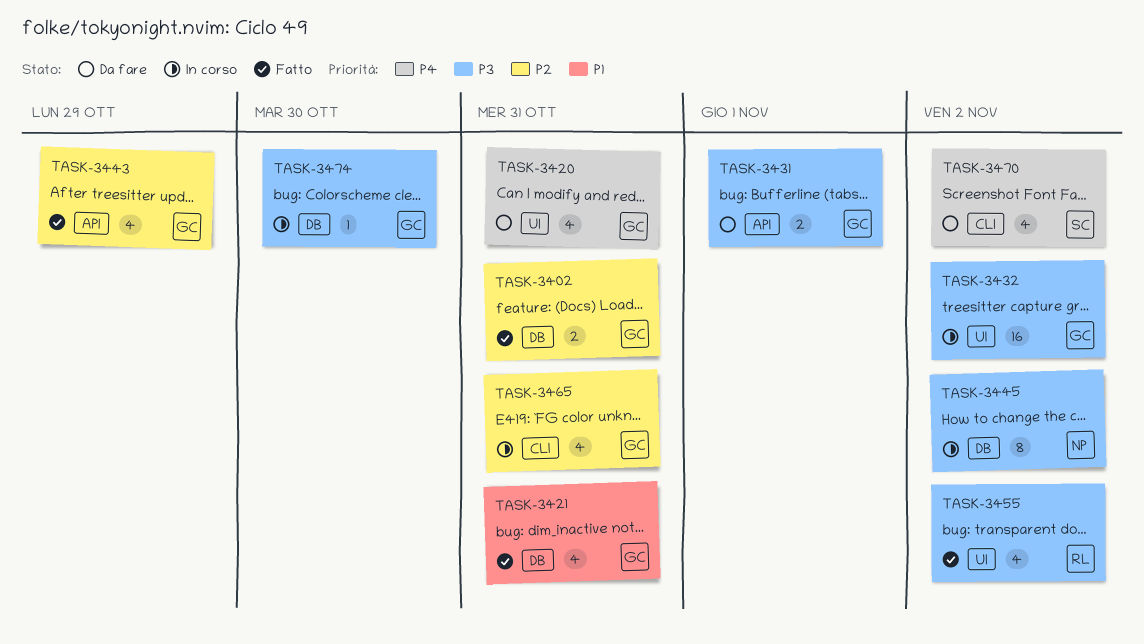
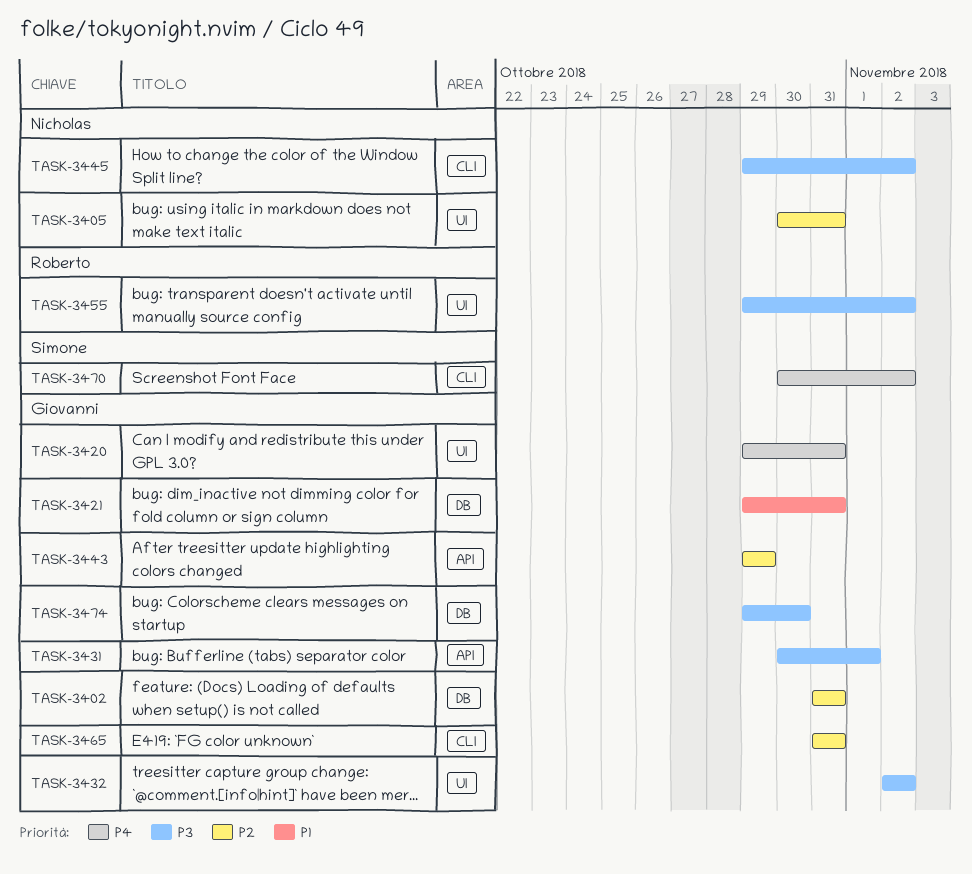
TASK-3405: none -> present
TASK-3445, label: DB -> CLI

